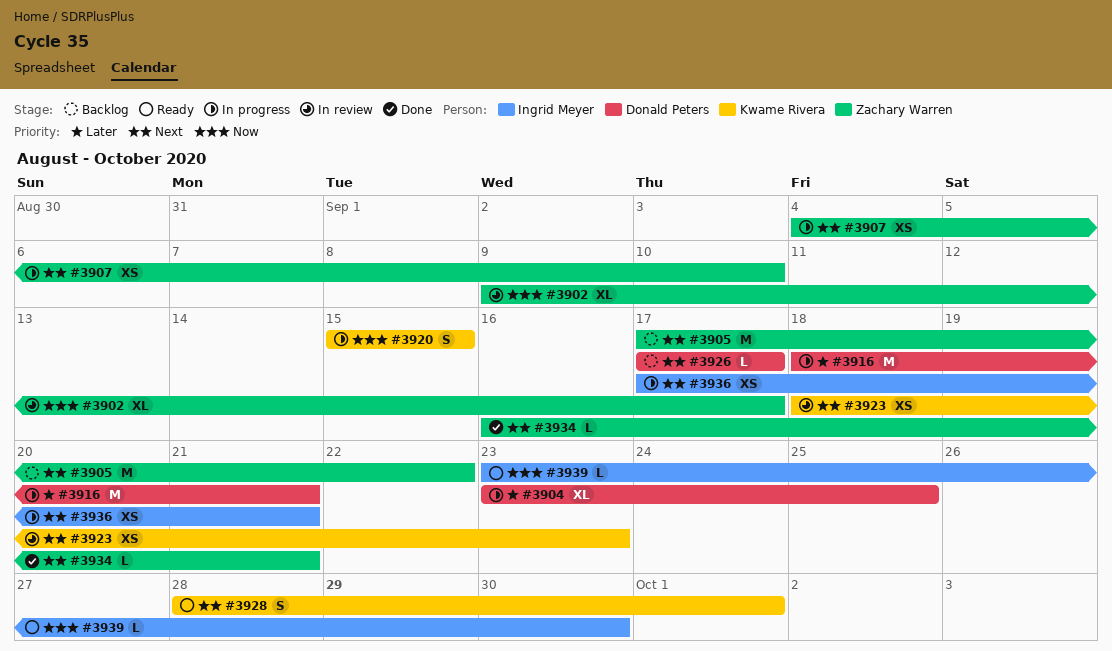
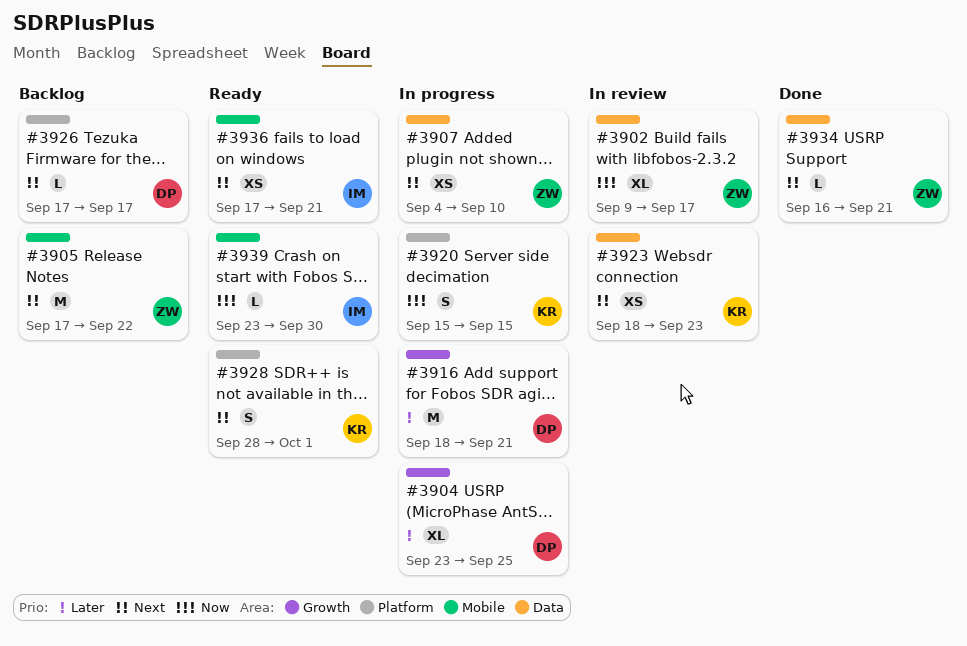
#3936, status: In progress -> Ready

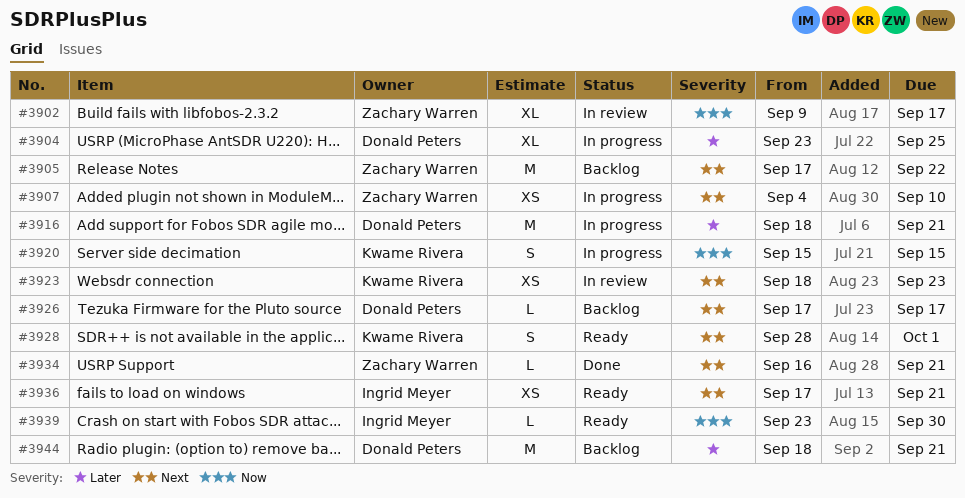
#3944: none -> present

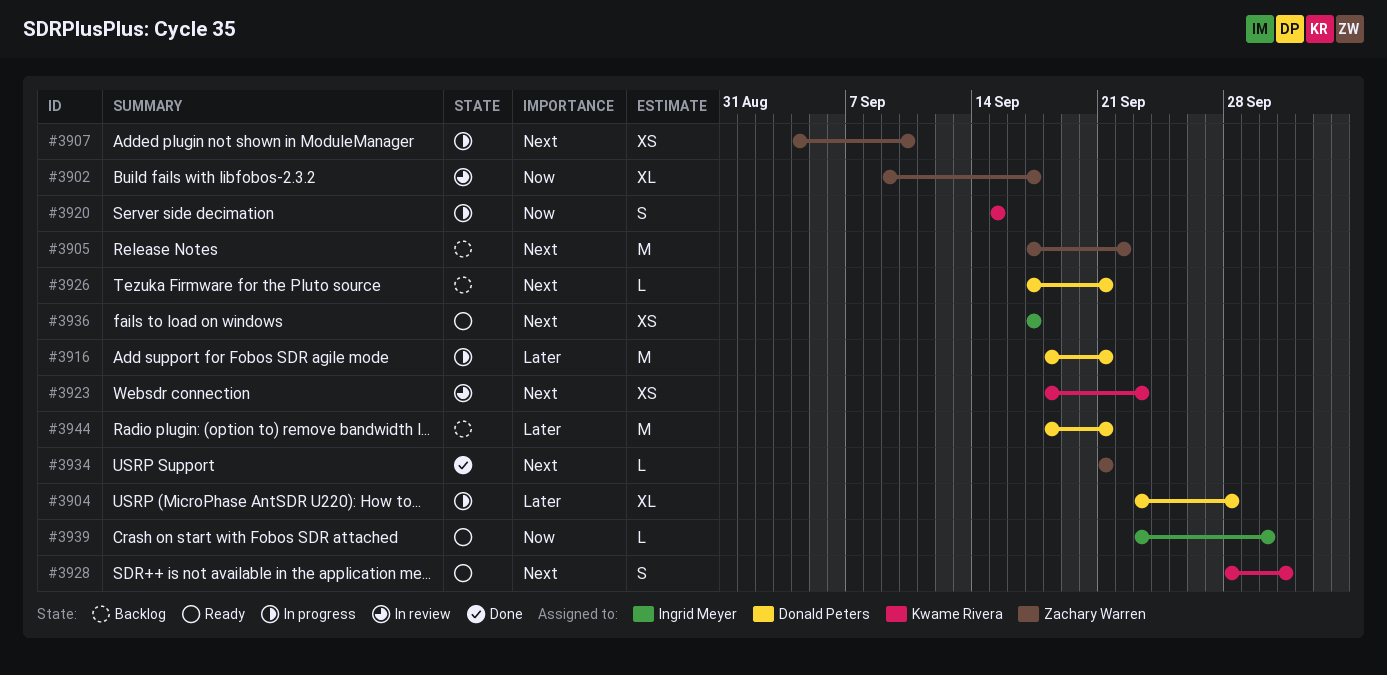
#3904, due: Sep 25 -> Sep 28
#3926, due: Sep 17 -> Sep 21
#3934, start: Sep 16 -> Sep 21
#3936, due: Sep 21 -> Sep 17

